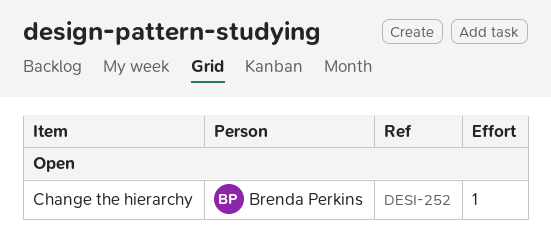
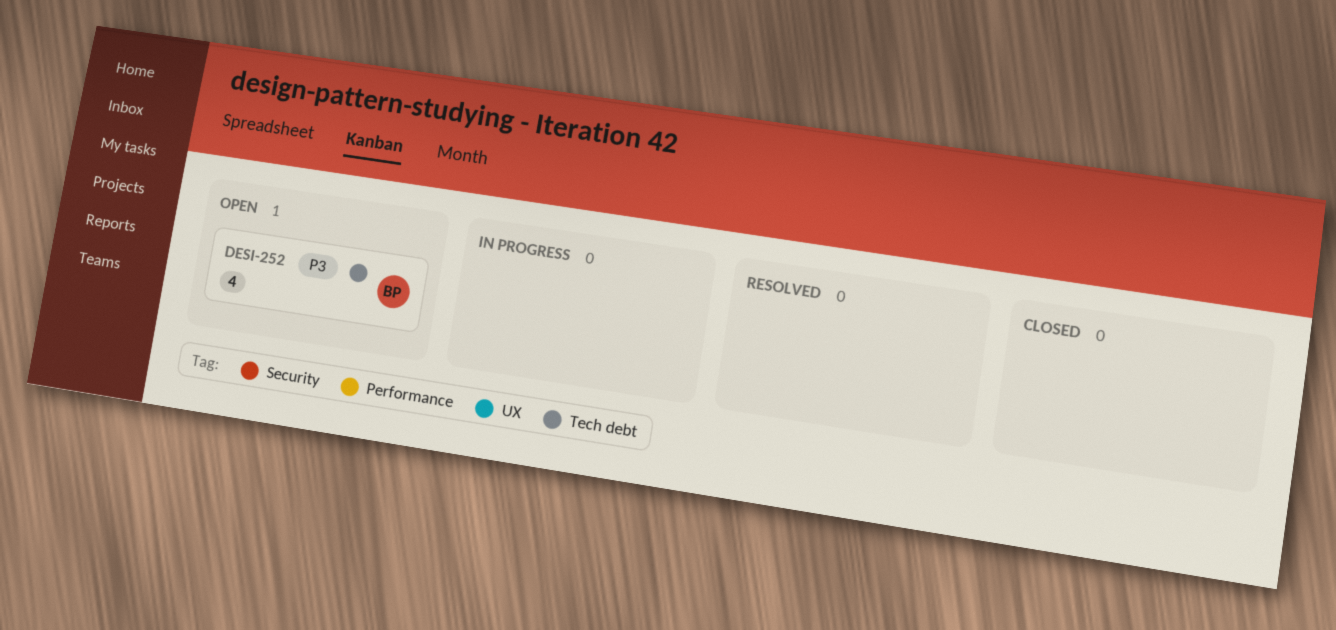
DESI-252, estimate: 1 -> 4

